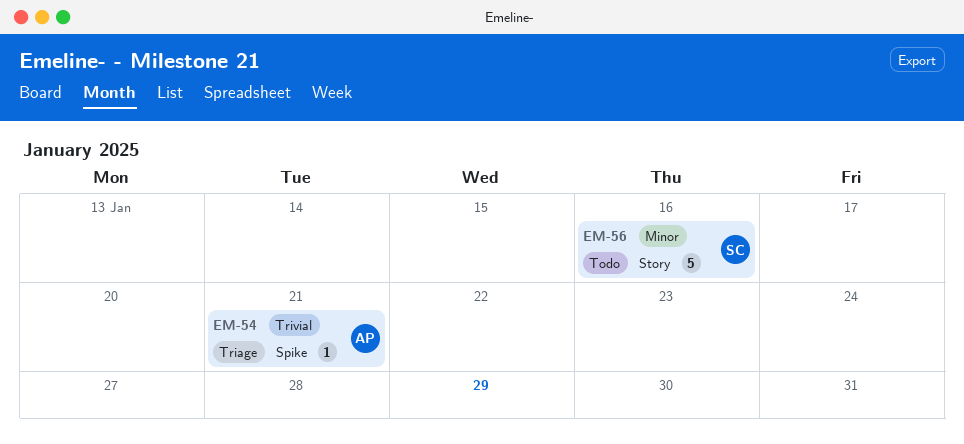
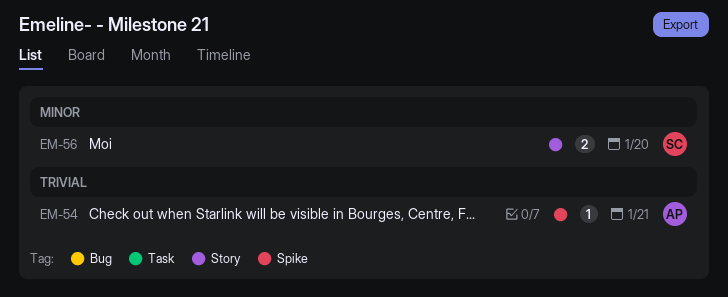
EM-56, estimate: 5 -> 2
EM-56, due: Jan 16 -> Jan 20

